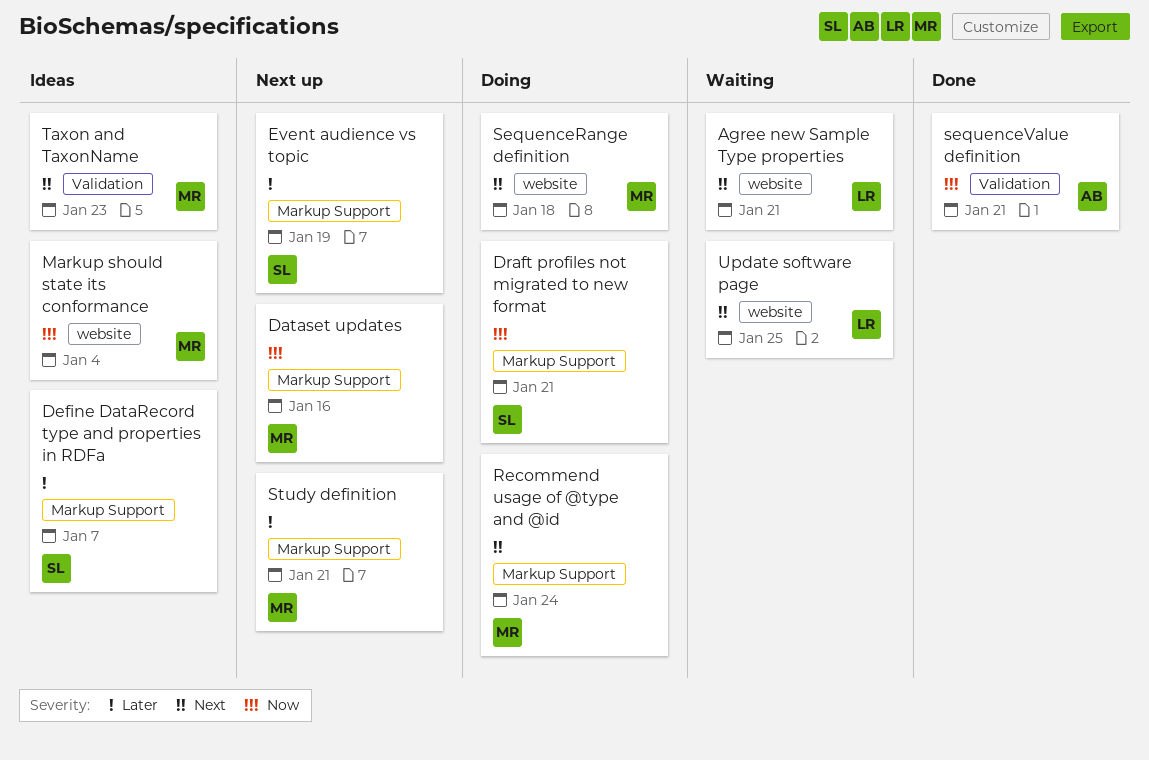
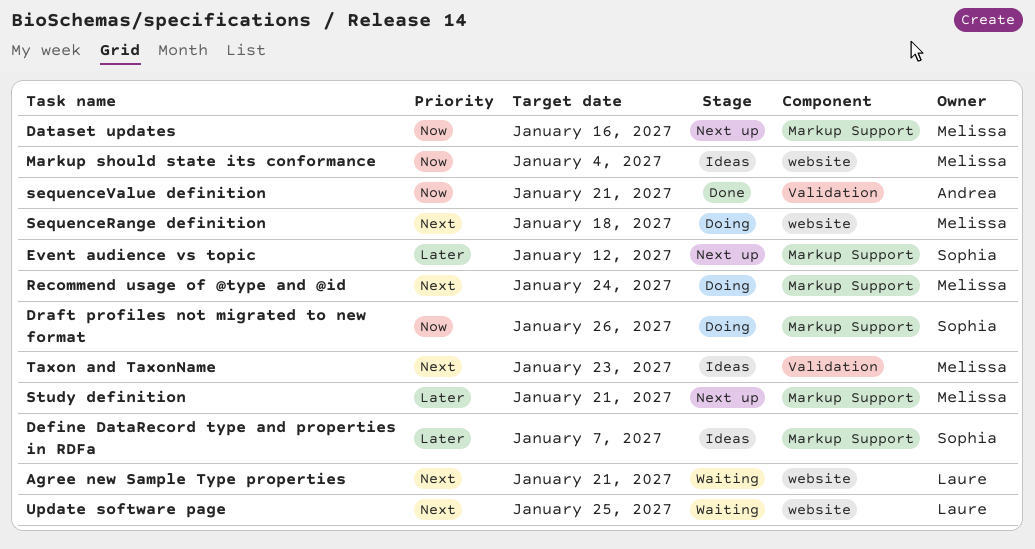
Draft profiles not migrated to new format, due: Jan 21 -> Jan 26
Event audience vs topic, due: Jan 19 -> Jan 12

